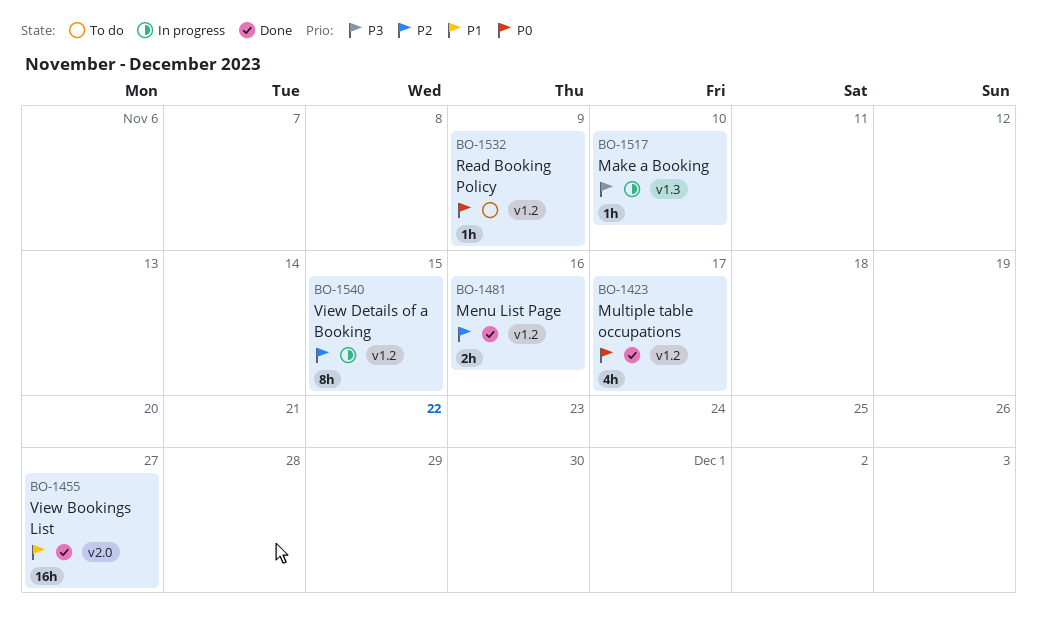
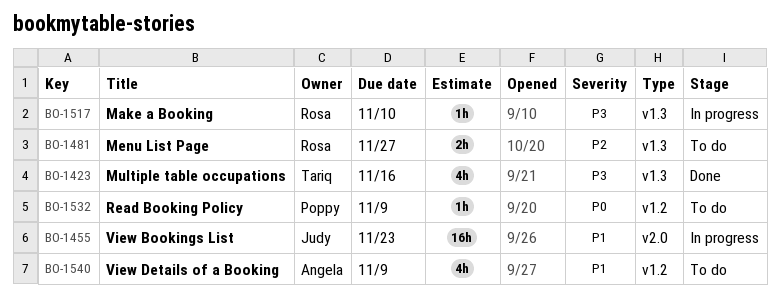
BO-1423, priority: P0 -> P3
BO-1423, label: v1.2 -> v1.3
BO-1423, due: Nov 17 -> Nov 16
BO-1455, status: Done -> In progress
BO-1455, due: Nov 27 -> Nov 23
BO-1481, status: Done -> To do
BO-1481, label: v1.2 -> v1.3
BO-1481, due: Nov 16 -> Nov 27
BO-1540, status: In progress -> To do
BO-1540, priority: P2 -> P1
BO-1540, estimate: 8h -> 4h
BO-1540, due: Nov 15 -> Nov 9

